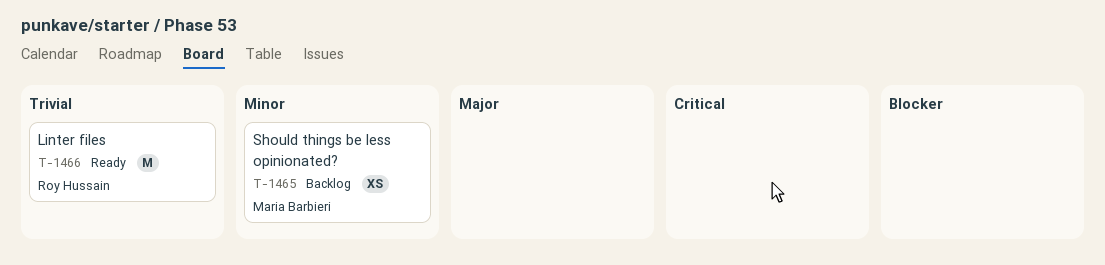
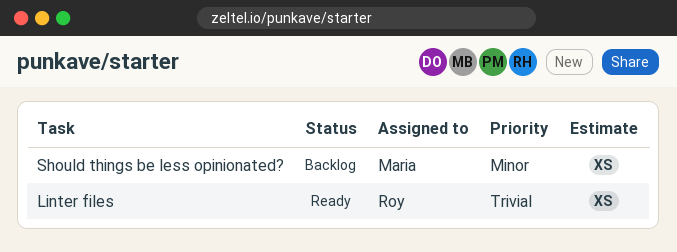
Linter files, estimate: M -> XS

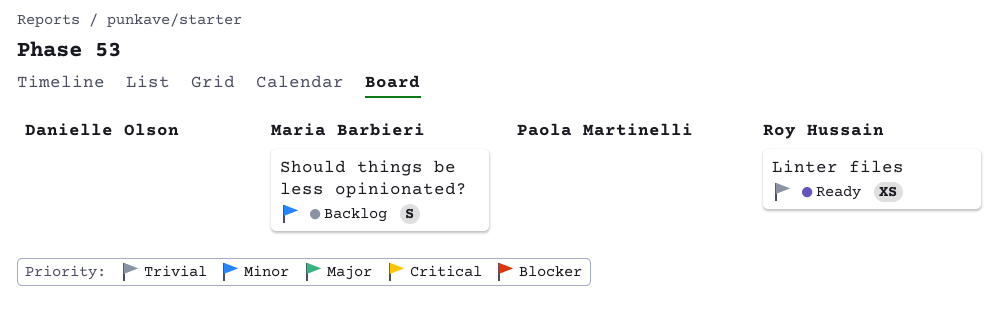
Should things be less opinionated?, estimate: XS -> S

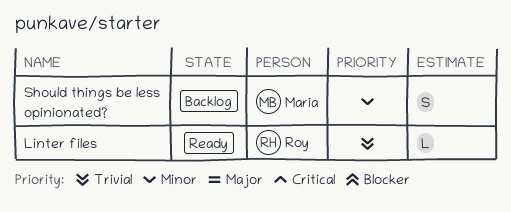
Linter files, estimate: XS -> L

